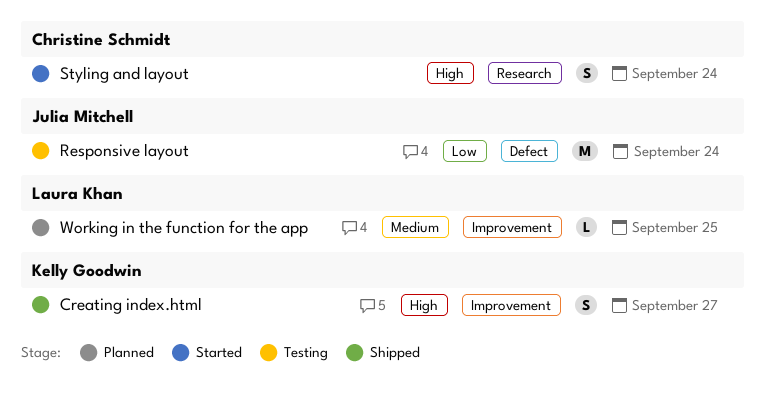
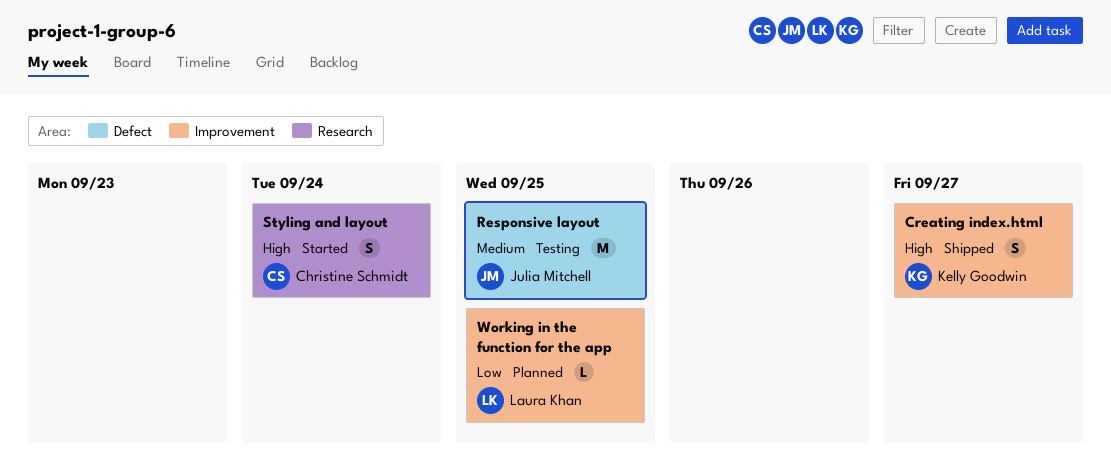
Responsive layout, priority: Low -> Medium
Responsive layout, due: Sep 24 -> Sep 25
Working in the function for the app, priority: Medium -> Low

